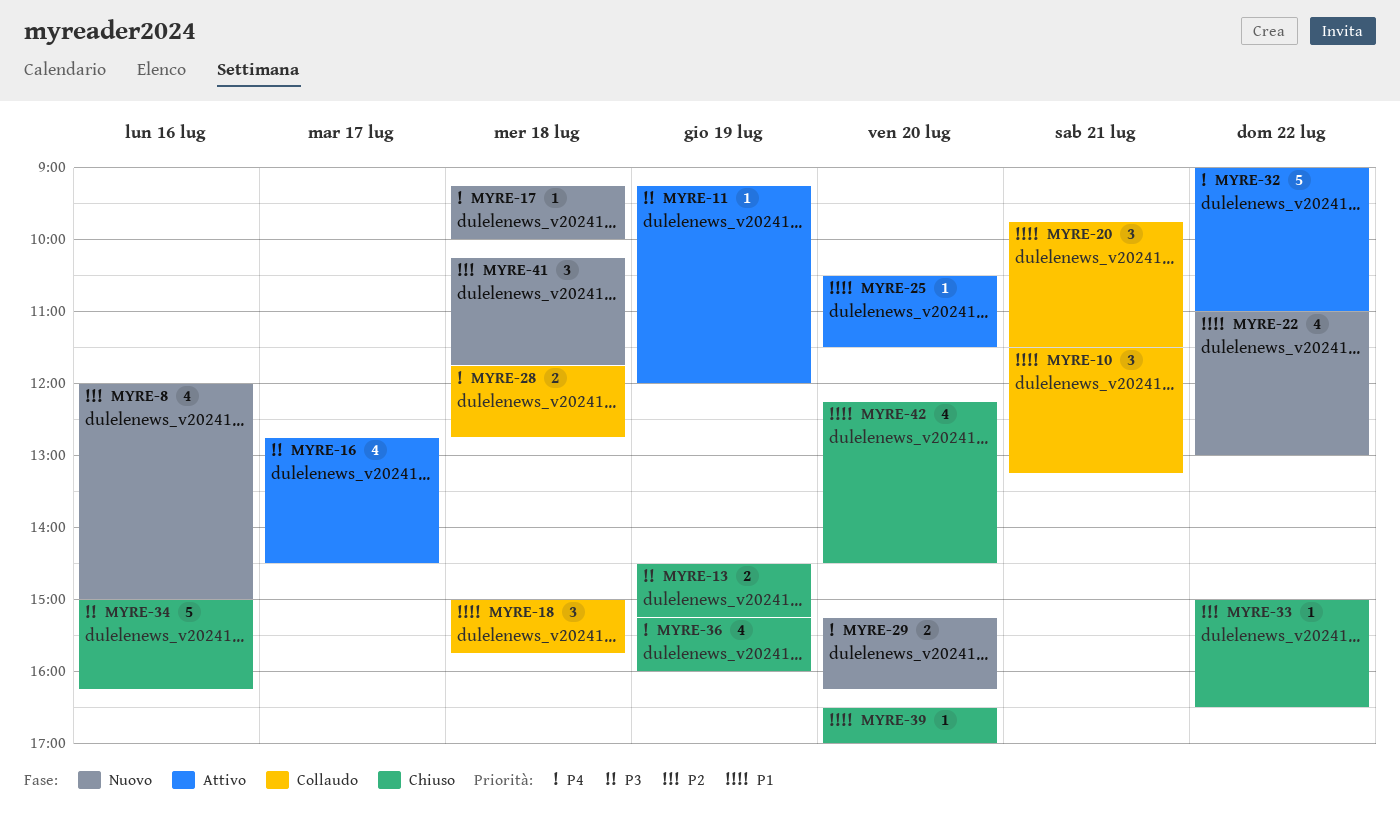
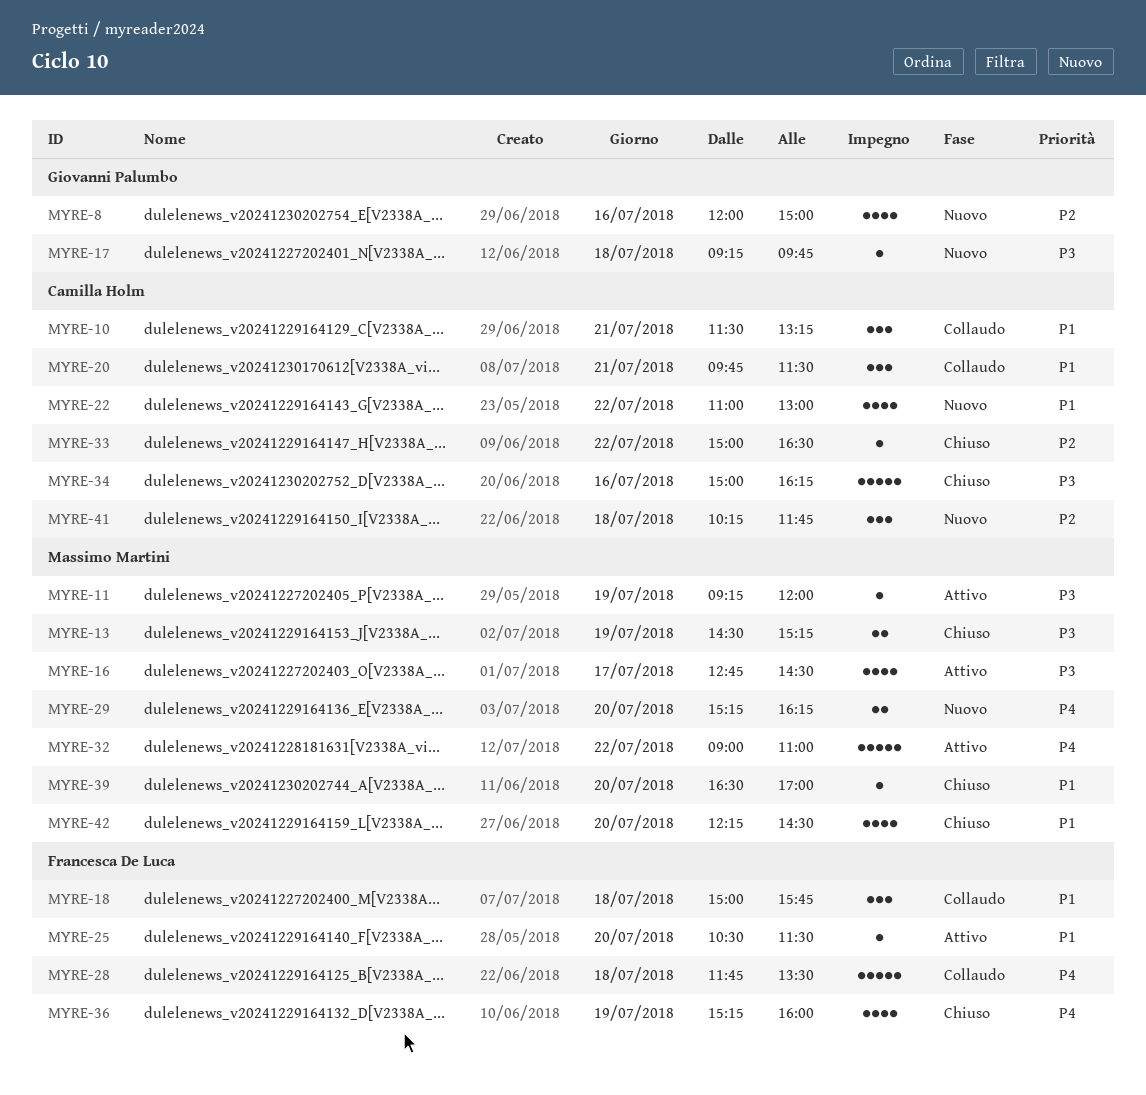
MYRE-17, priority: P4 -> P3
MYRE-17, ends: 10:00 -> 09:45
MYRE-28, estimate: 2 -> 5
MYRE-28, ends: 12:45 -> 13:30

